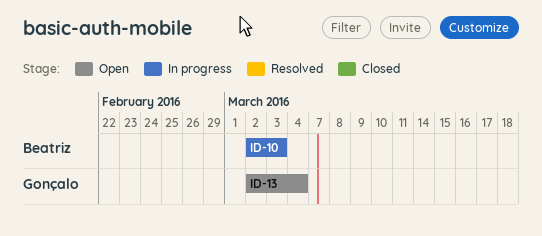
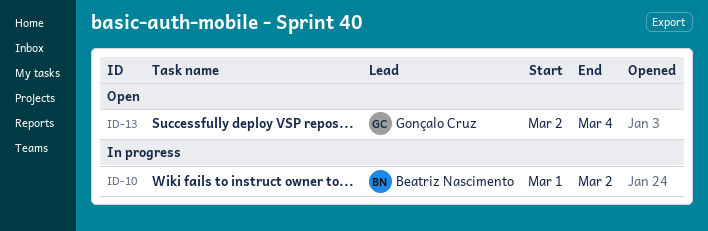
ID-10, start: Mar 2 -> Mar 1
ID-10, due: Mar 3 -> Mar 2

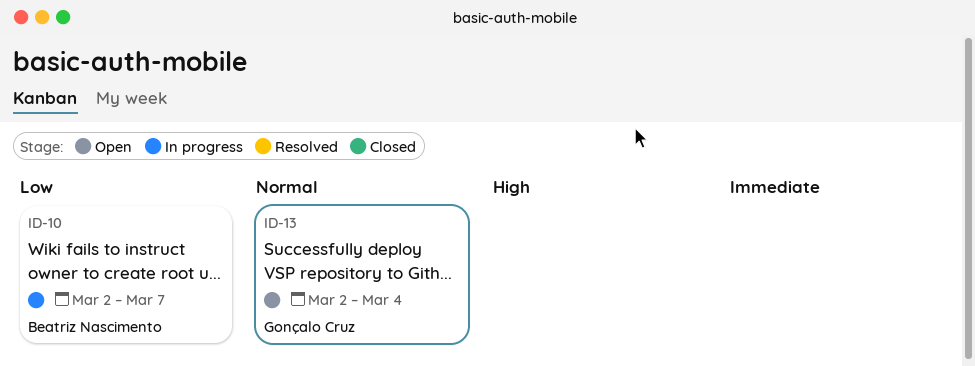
ID-10, start: Mar 1 -> Mar 2
ID-10, due: Mar 2 -> Mar 7

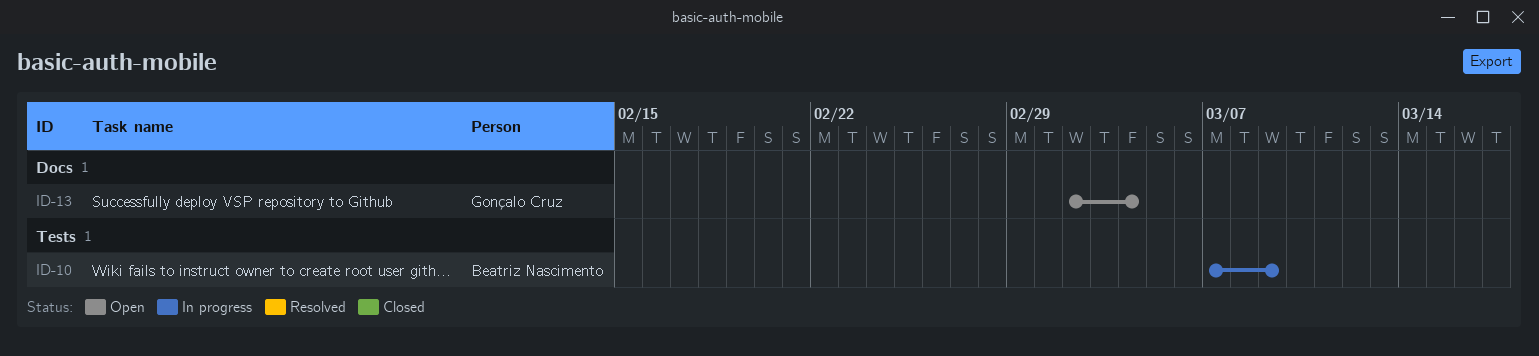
ID-10, start: Mar 2 -> Mar 7
ID-10, due: Mar 7 -> Mar 9

